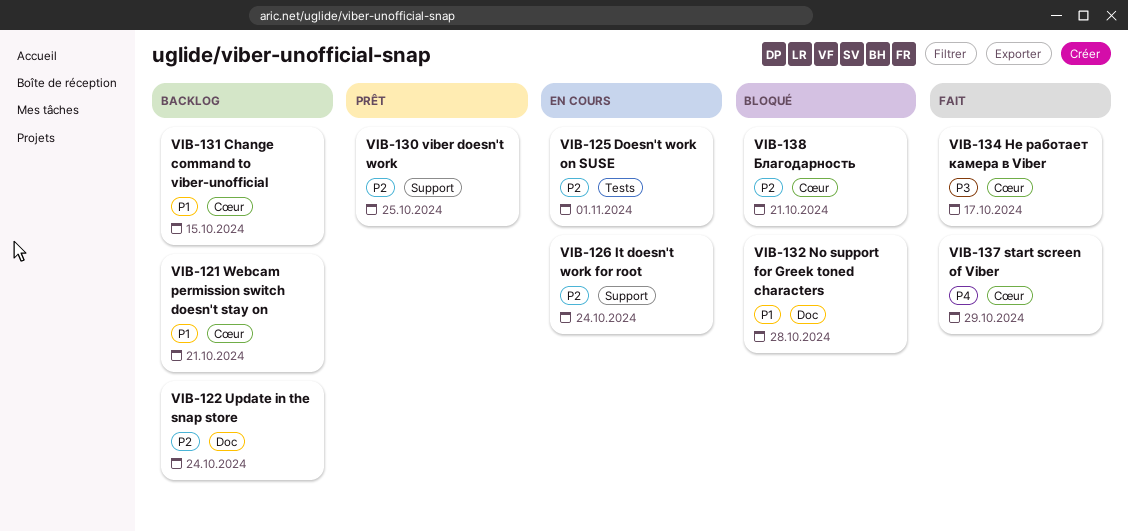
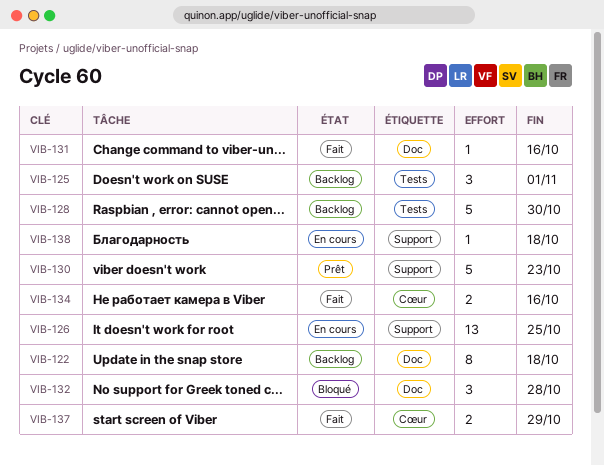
VIB-121: present -> none
VIB-122, due: Oct 24 -> Oct 18
VIB-125, status: En cours -> Backlog
VIB-126, due: Oct 24 -> Oct 25
VIB-128: none -> present
VIB-130, due: Oct 25 -> Oct 23
VIB-131, status: Backlog -> Fait
VIB-131, label: Cœur -> Doc
VIB-131, due: Oct 15 -> Oct 16
VIB-134, due: Oct 17 -> Oct 16
VIB-138, status: Bloqué -> En cours
VIB-138, label: Cœur -> Support
VIB-138, due: Oct 21 -> Oct 18

